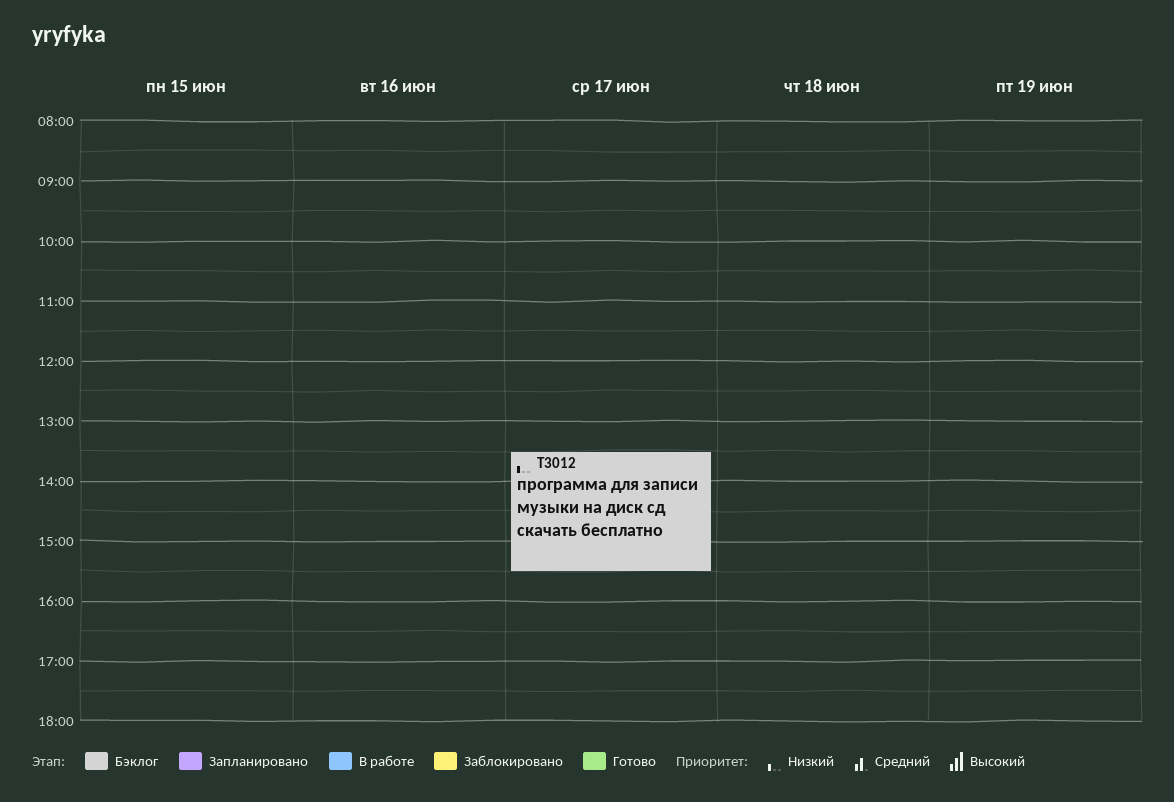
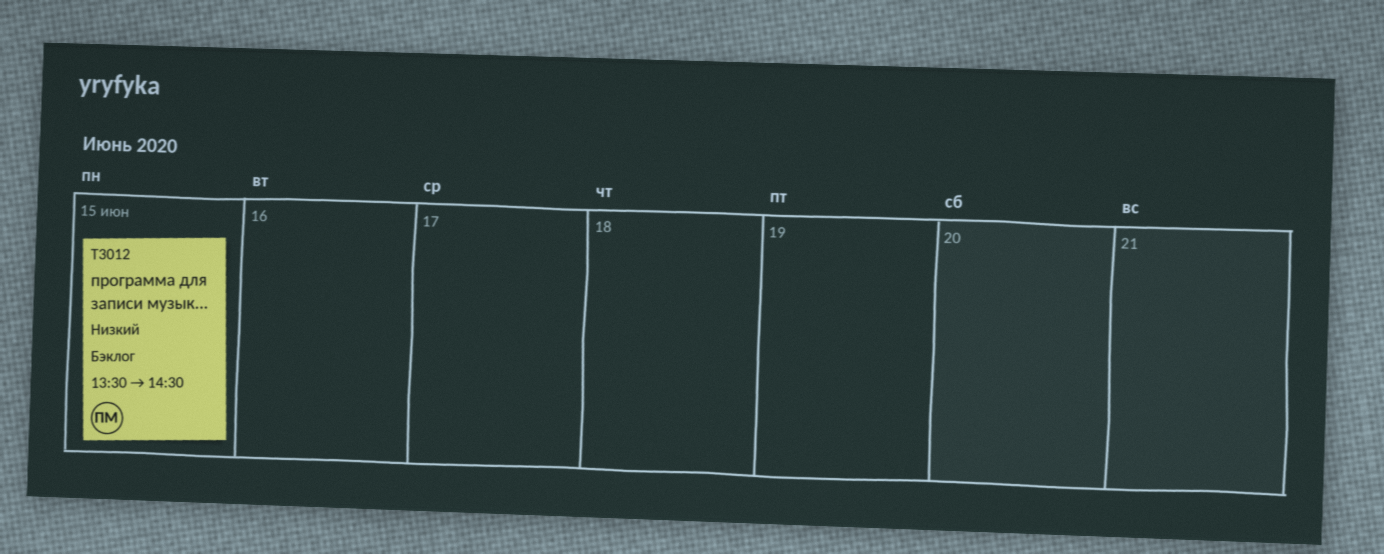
T3012, day: Jun 17 -> Jun 15
T3012, ends: 15:30 -> 14:30

